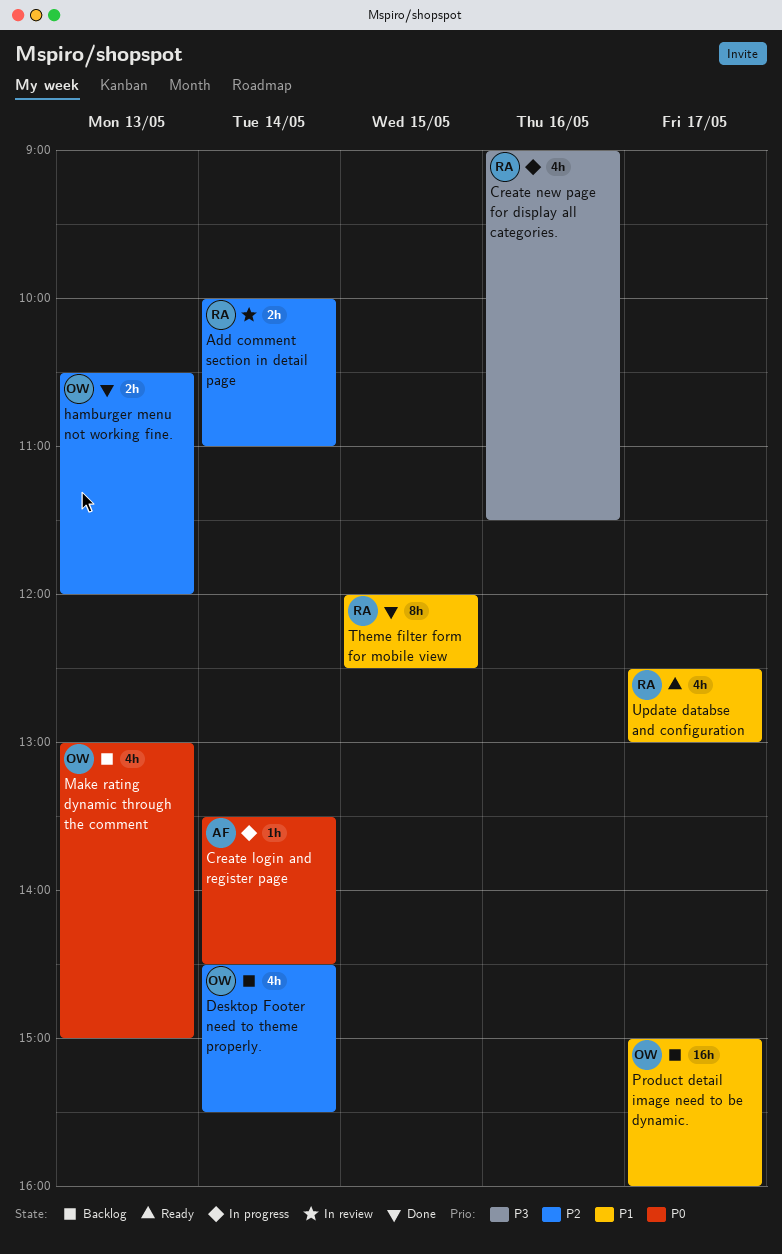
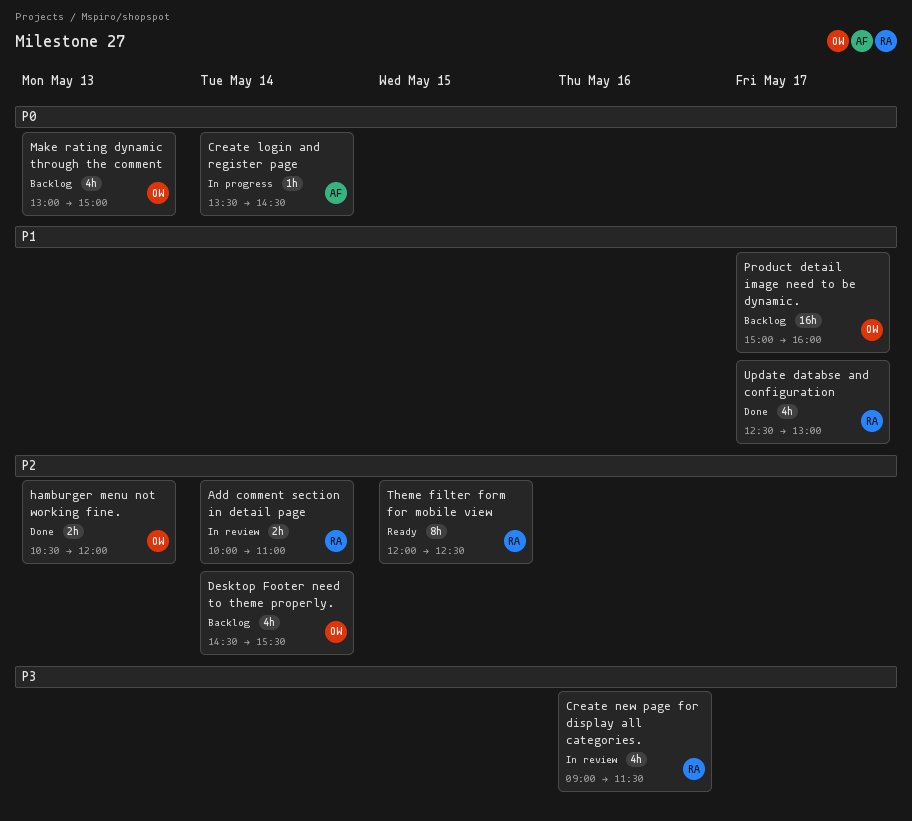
Create new page for display all categories., status: In progress -> In review
Theme filter form for mobile view, status: Done -> Ready
Theme filter form for mobile view, priority: P1 -> P2
Update databse and configuration, status: Ready -> Done

